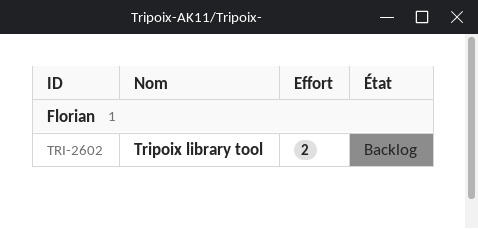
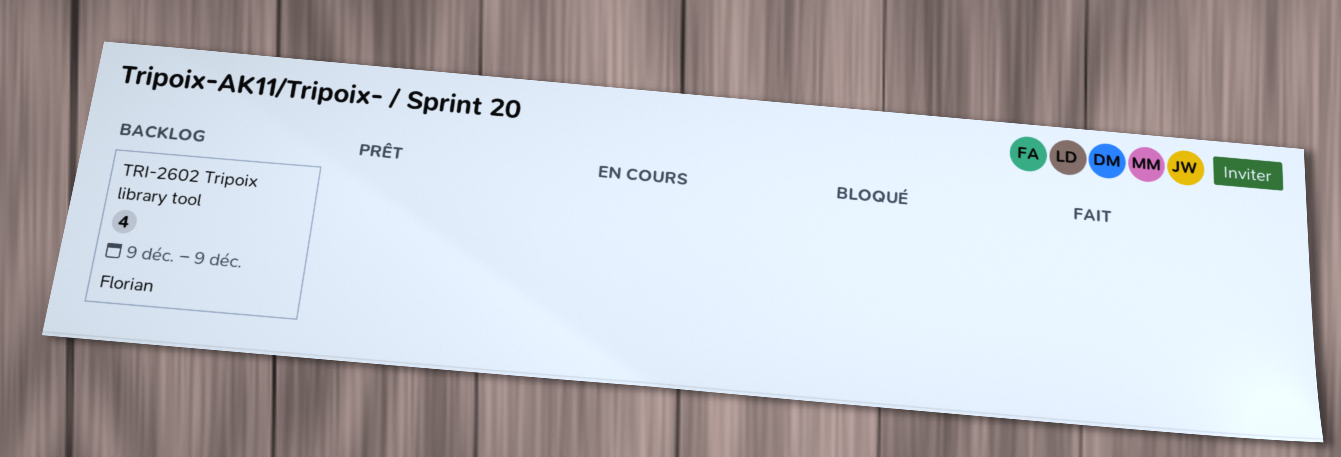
TRI-2602, estimate: 2 -> 4

